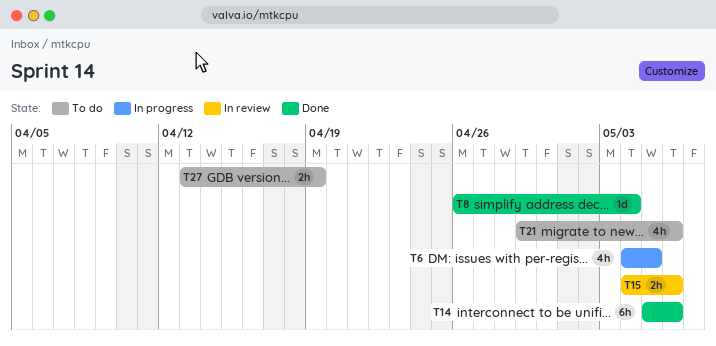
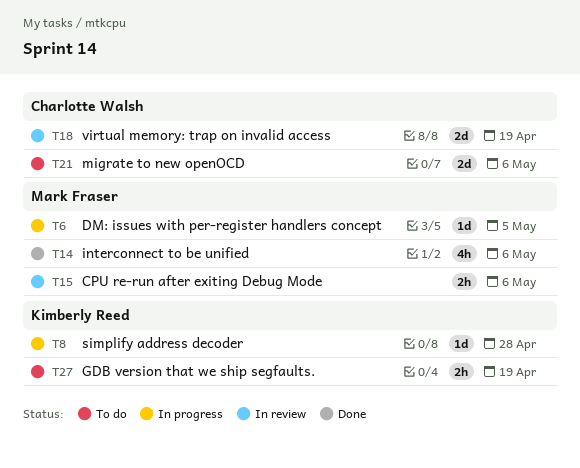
T6, estimate: 4h -> 1d
T8, status: Done -> In progress
T8, due: May 4 -> Apr 28
T14, estimate: 6h -> 4h
T18: none -> present
T21, estimate: 4h -> 2d

